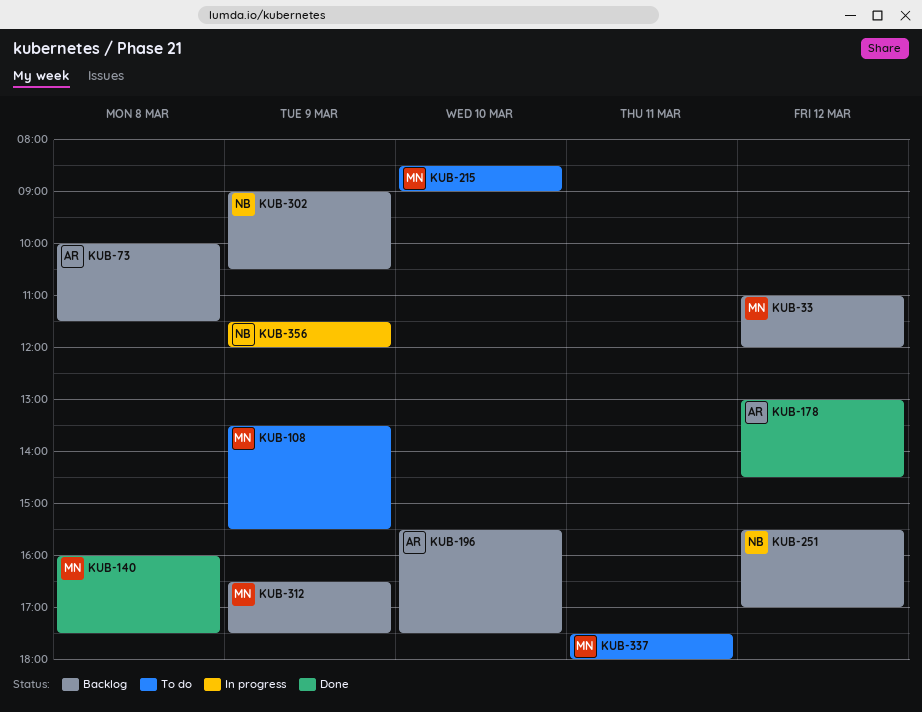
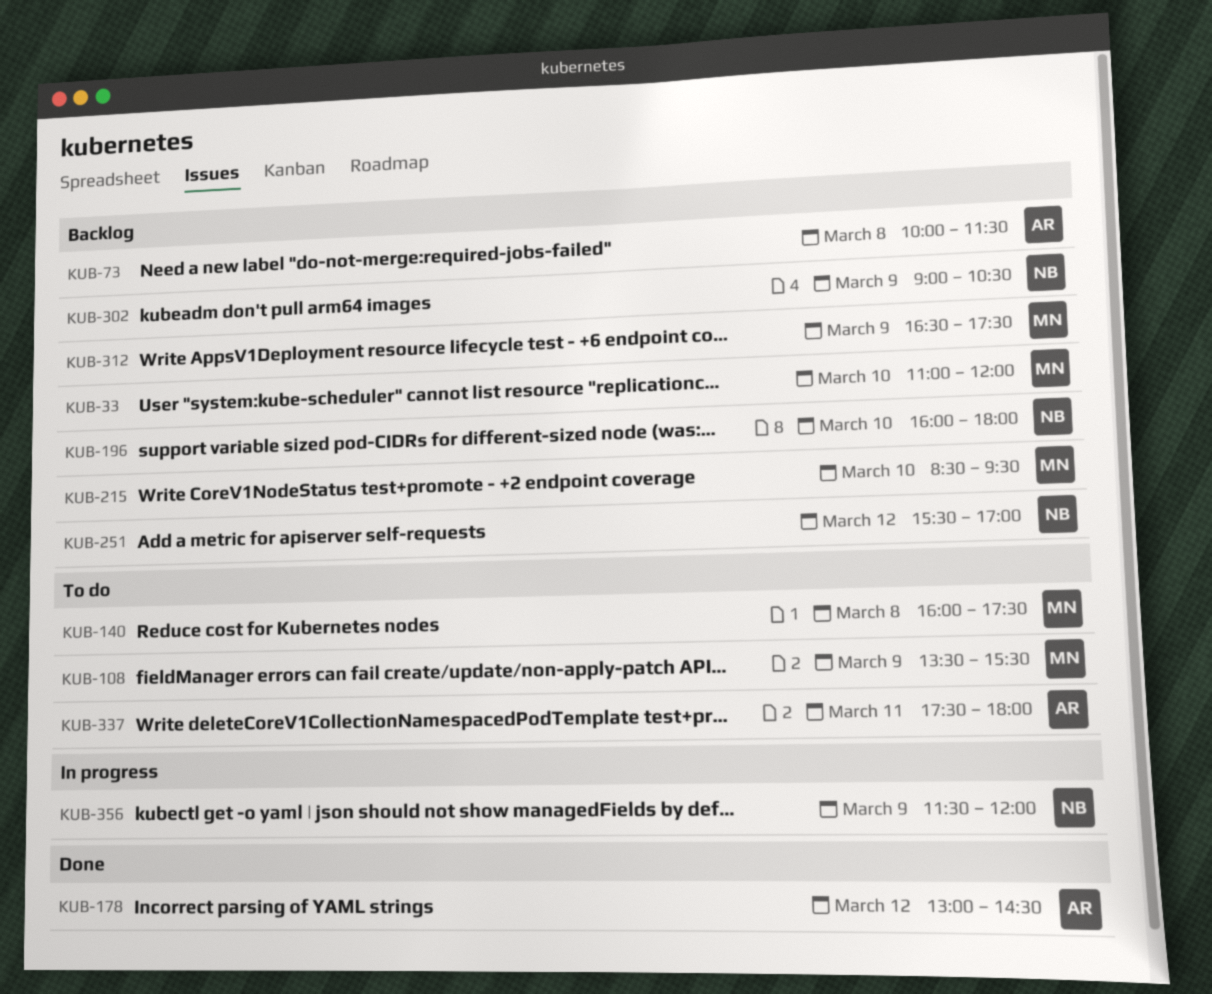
KUB-33, day: Mar 12 -> Mar 10
KUB-140, status: Done -> To do
KUB-196, owner: AR -> NB
KUB-196, begins: 15:30 -> 16:00
KUB-196, ends: 17:30 -> 18:00
KUB-215, status: To do -> Backlog
KUB-215, ends: 09:00 -> 09:30
KUB-337, owner: MN -> AR

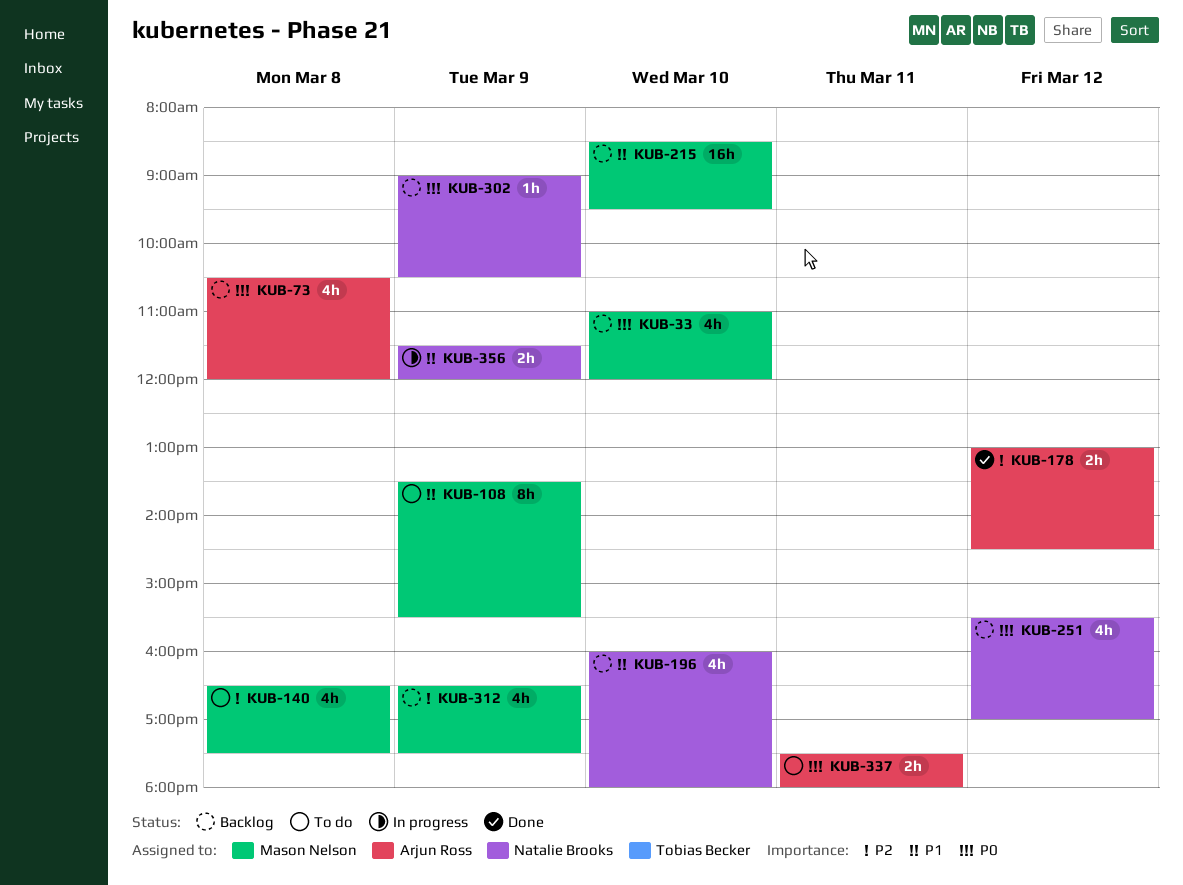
KUB-73, begins: 10:00 -> 10:30
KUB-73, ends: 11:30 -> 12:00
KUB-140, begins: 16:00 -> 16:30

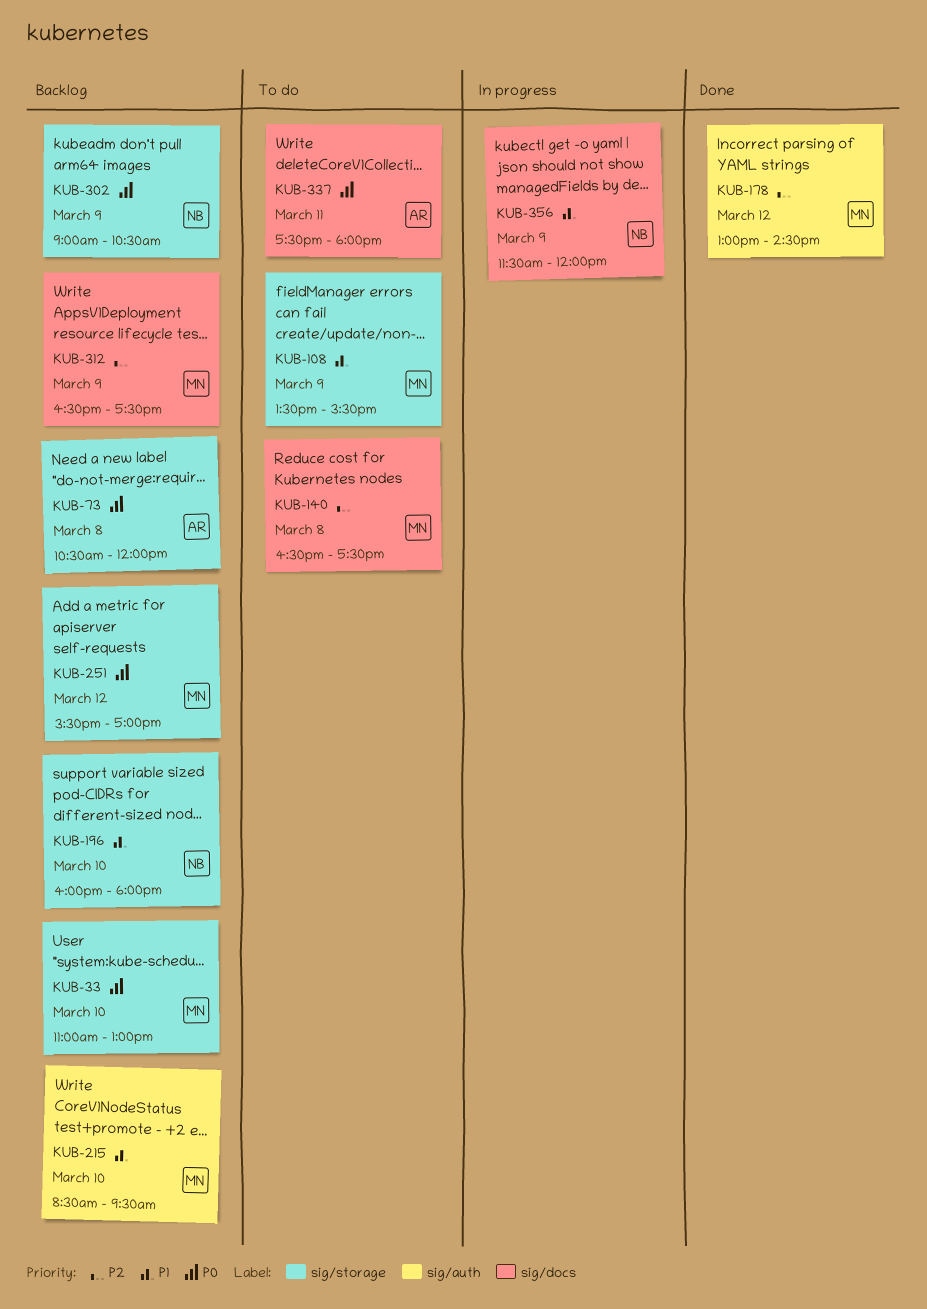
KUB-33, ends: 12:00 -> 13:00
KUB-178, owner: Arjun Ross -> Mason Nelson
KUB-251, owner: Natalie Brooks -> Mason Nelson

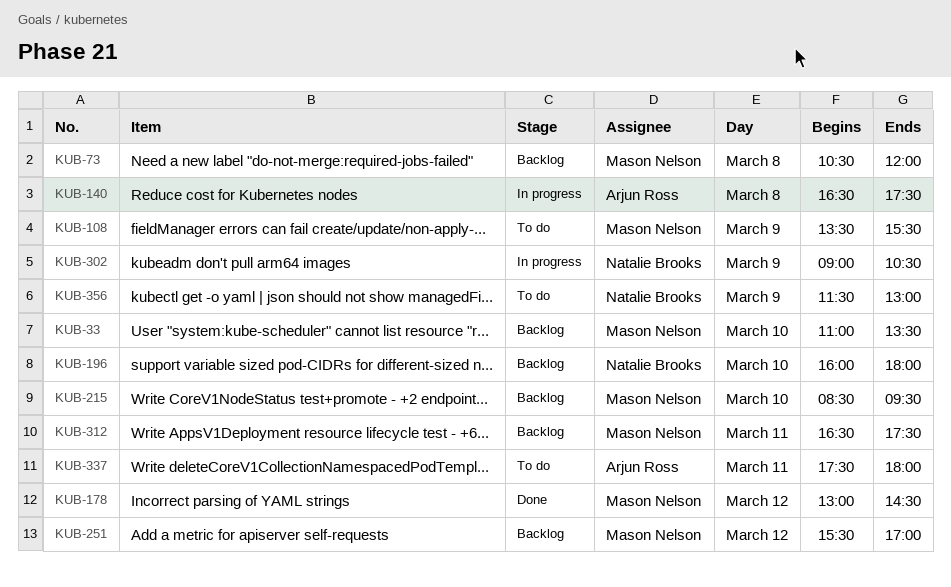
KUB-33, ends: 13:00 -> 13:30
KUB-73, owner: Arjun Ross -> Mason Nelson
KUB-140, status: To do -> In progress
KUB-140, owner: Mason Nelson -> Arjun Ross
KUB-302, status: Backlog -> In progress
KUB-312, day: Mar 9 -> Mar 11
KUB-356, status: In progress -> To do
KUB-356, ends: 12:00 -> 13:00

